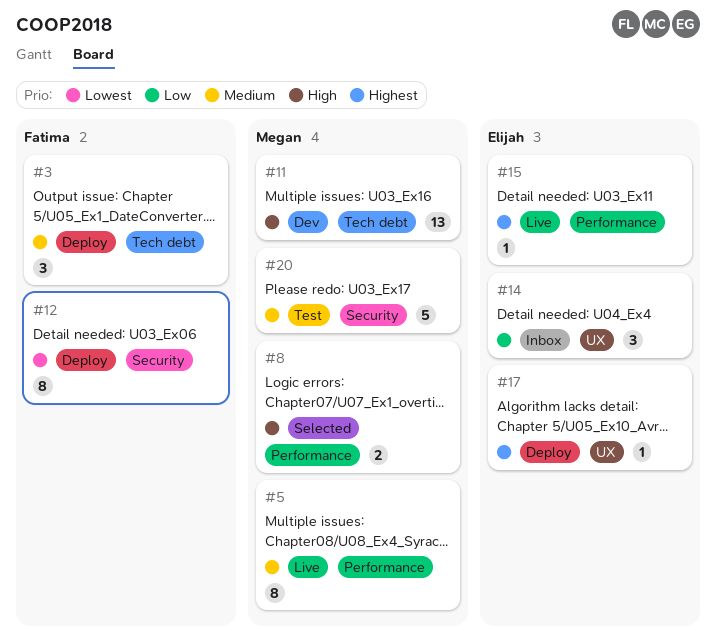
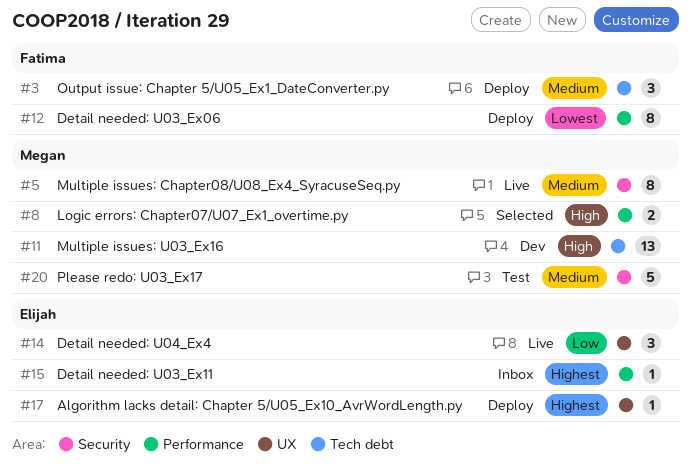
#5, label: Performance -> Security
#12, label: Security -> Performance
#14, status: Inbox -> Live
#15, status: Live -> Inbox

